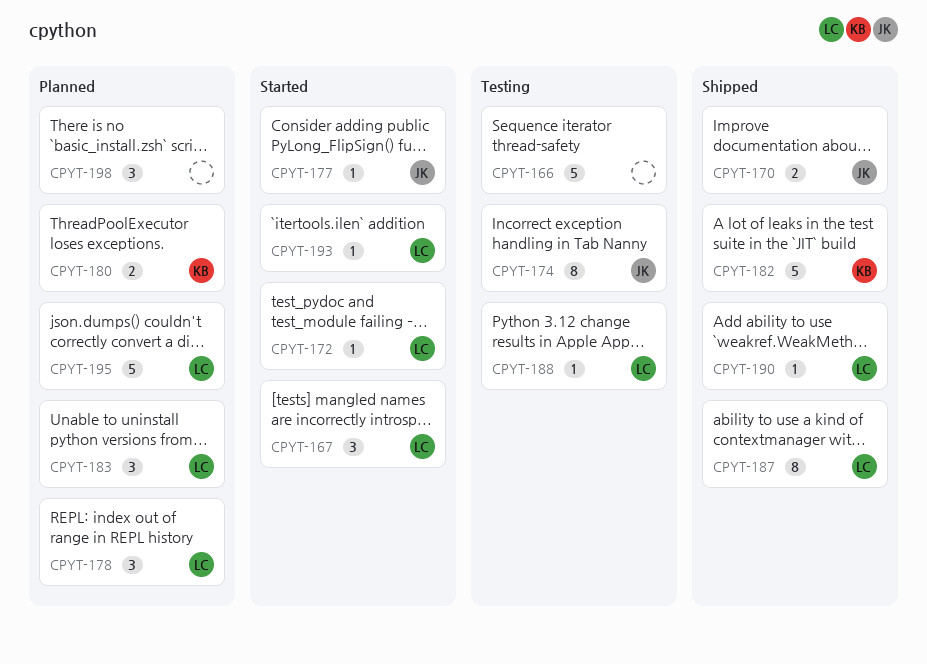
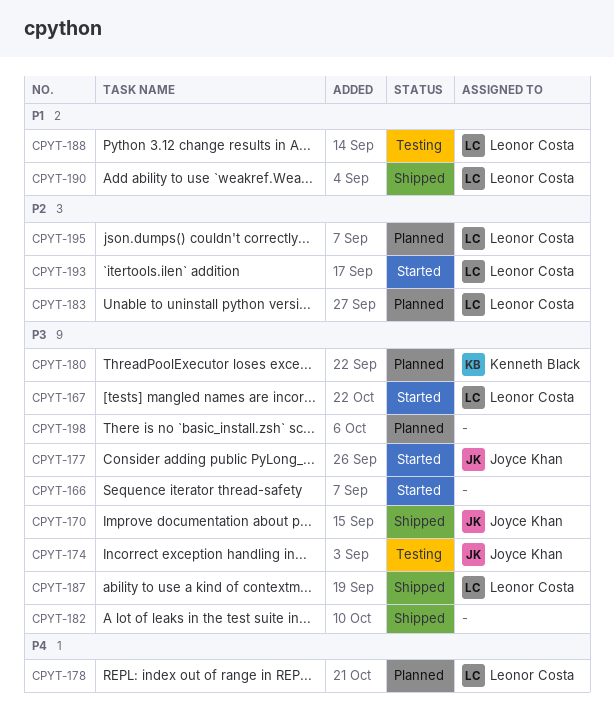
CPYT-166, status: Testing -> Started
CPYT-172: present -> none
CPYT-182, owner: Kenneth Black -> none

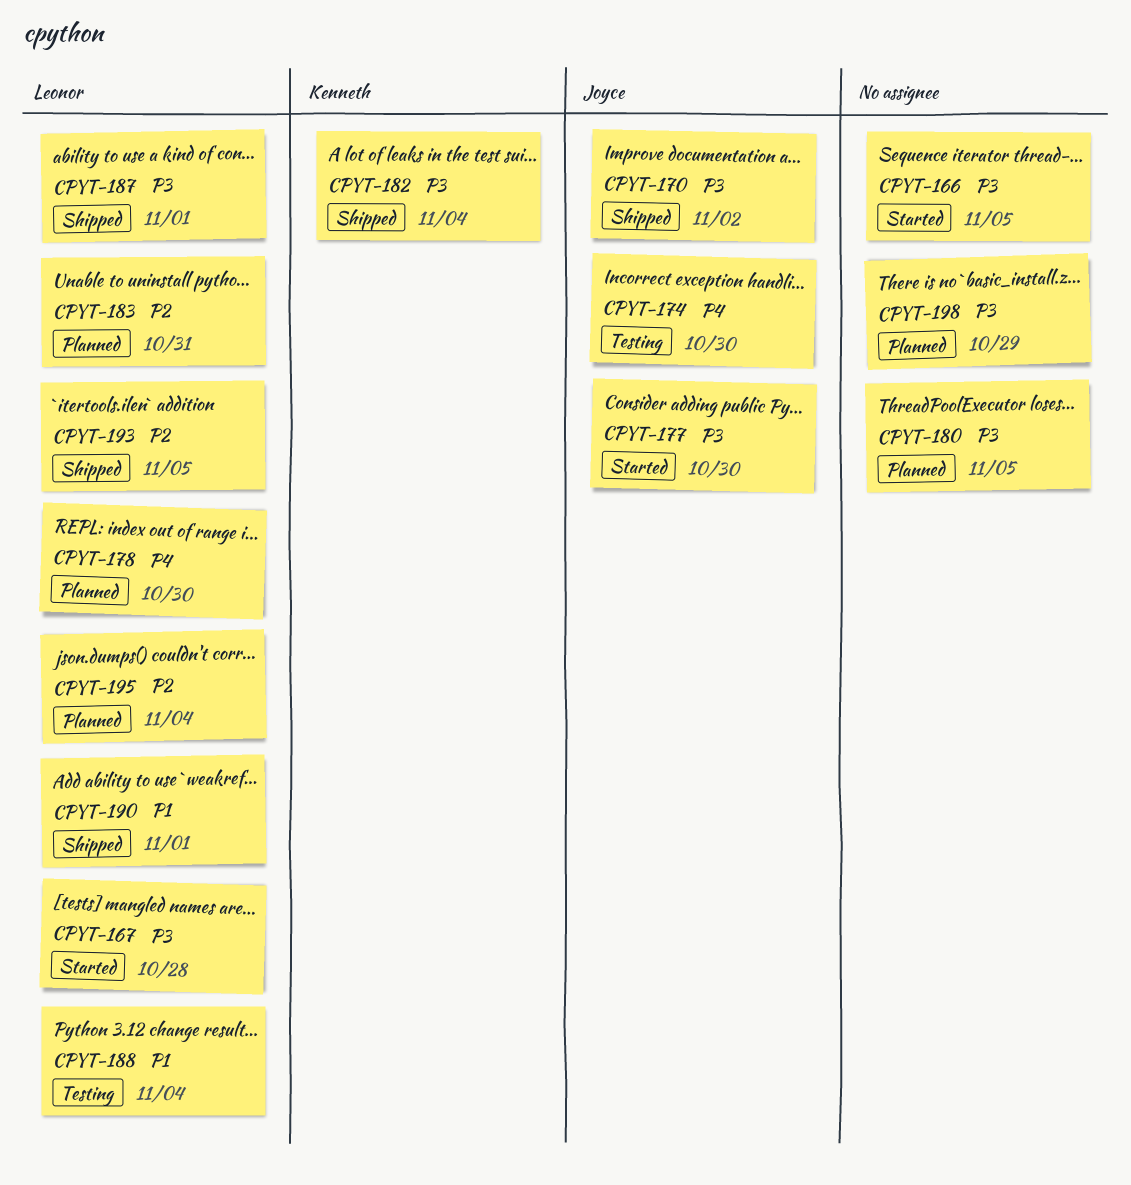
CPYT-174, priority: P3 -> P4
CPYT-180, owner: Kenneth Black -> none
CPYT-182, owner: none -> Kenneth Black
CPYT-193, status: Started -> Shipped

